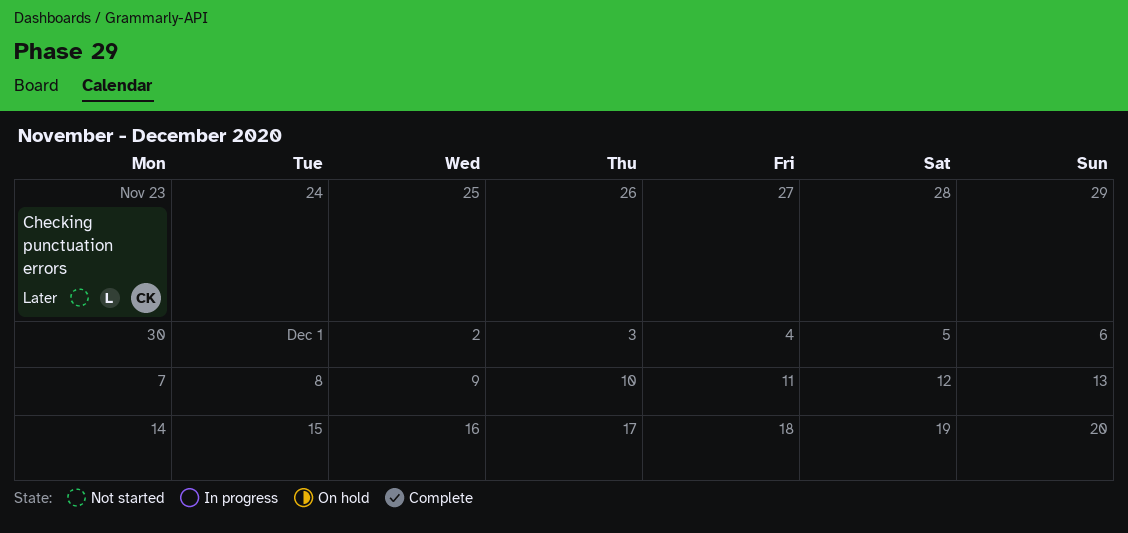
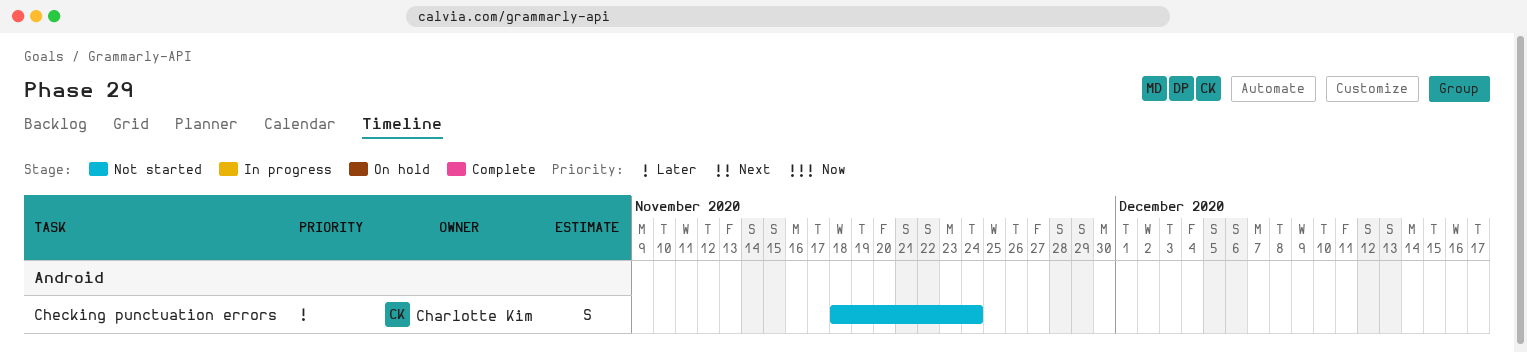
Checking punctuation errors, estimate: L -> S
Checking punctuation errors, due: Nov 23 -> Nov 24

